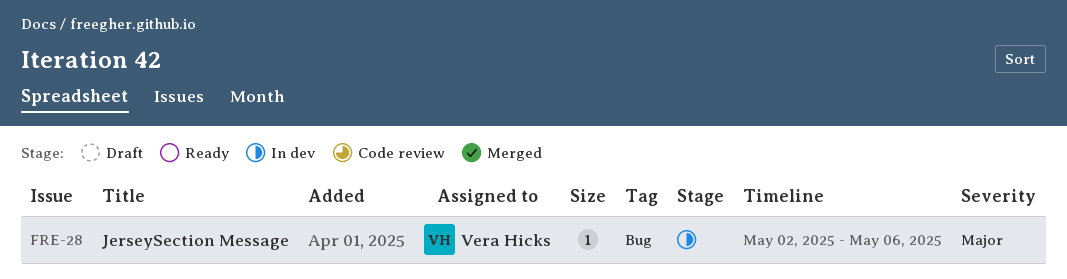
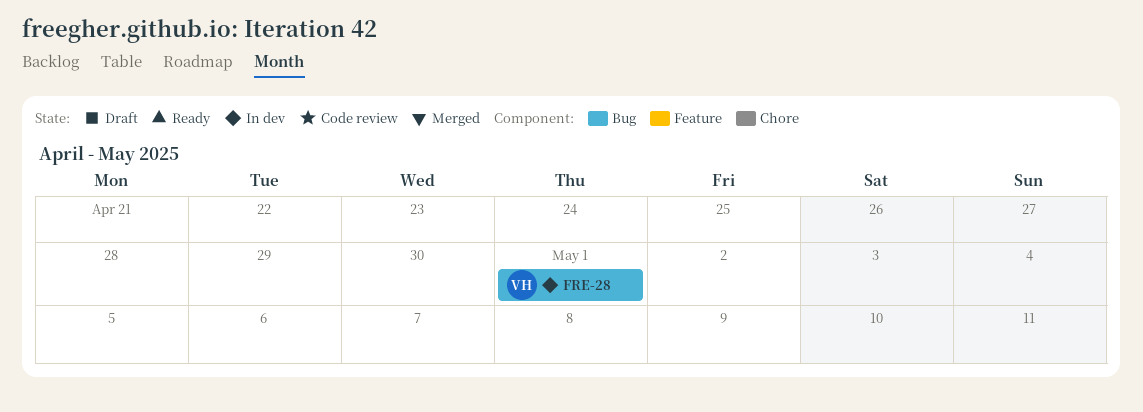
FRE-28, start: May 2 -> May 1
FRE-28, due: May 6 -> May 1

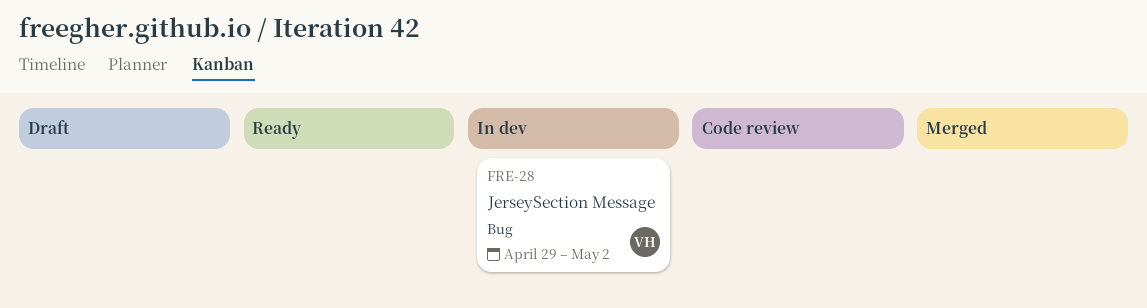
FRE-28, start: May 1 -> Apr 29
FRE-28, due: May 1 -> May 2

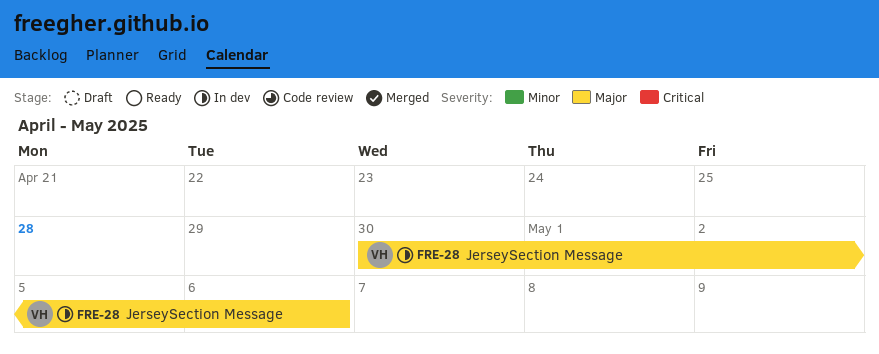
FRE-28, start: Apr 29 -> Apr 30
FRE-28, due: May 2 -> May 6

